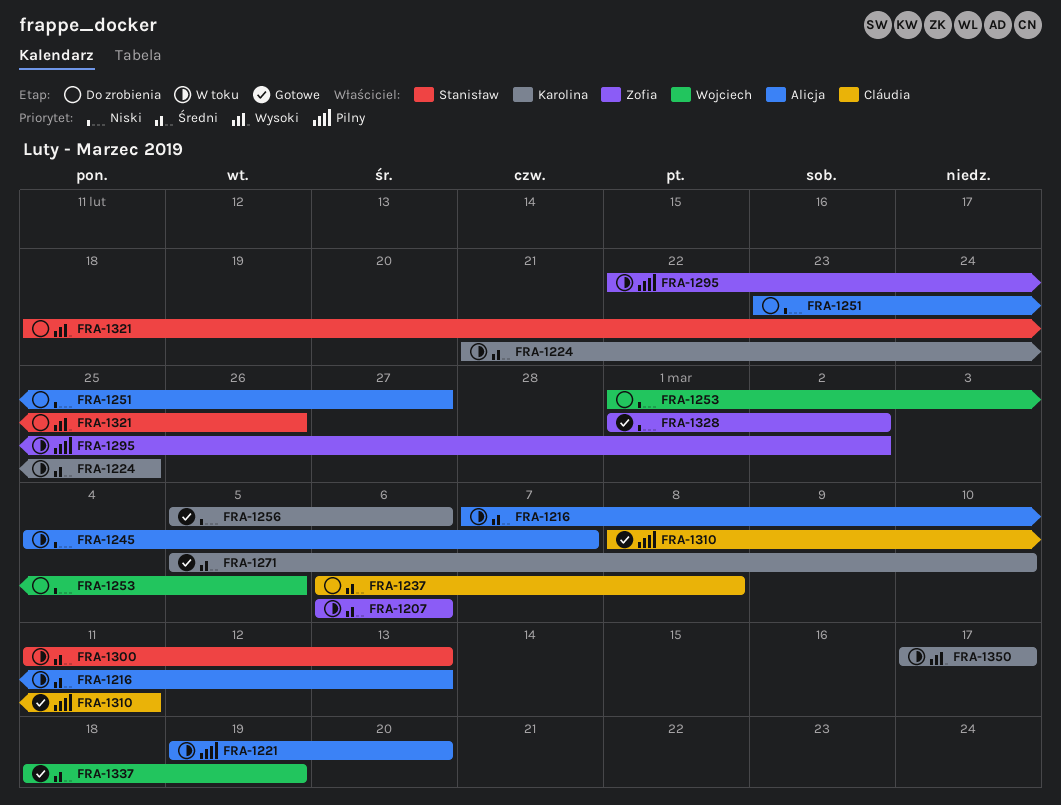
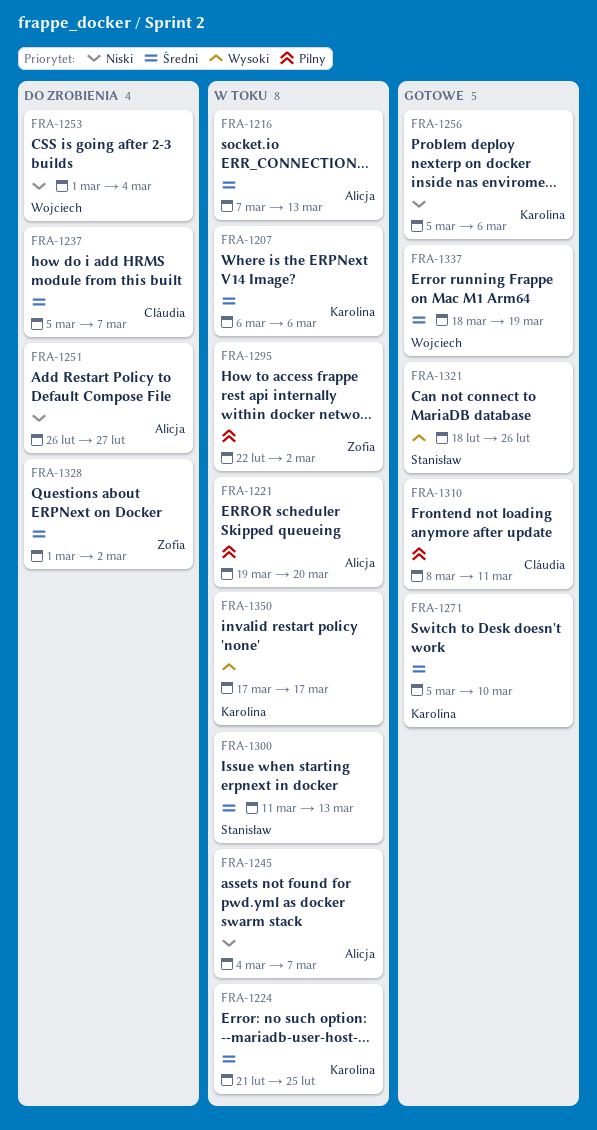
FRA-1207, owner: Zofia -> Karolina
FRA-1237, start: Mar 6 -> Mar 5
FRA-1237, due: Mar 8 -> Mar 7
FRA-1251, start: Feb 23 -> Feb 26
FRA-1253, due: Mar 5 -> Mar 4
FRA-1321, status: Do zrobienia -> Gotowe
FRA-1328, status: Gotowe -> Do zrobienia
FRA-1328, priority: Niski -> Średni

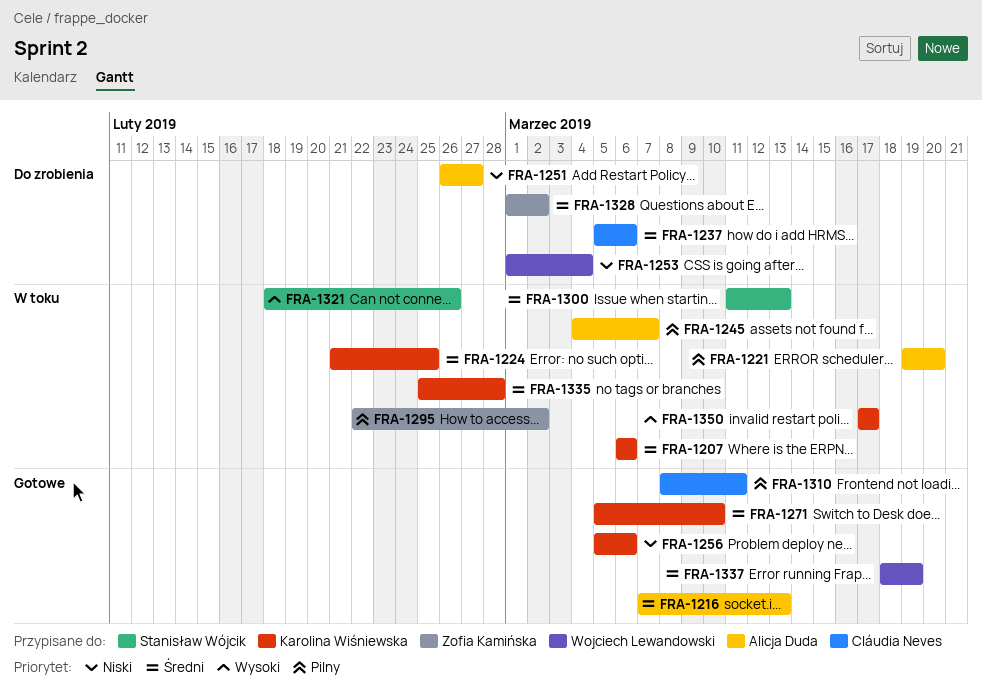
FRA-1216, status: W toku -> Gotowe
FRA-1237, due: Mar 7 -> Mar 6
FRA-1245, priority: Niski -> Pilny
FRA-1321, status: Gotowe -> W toku
FRA-1335: none -> present

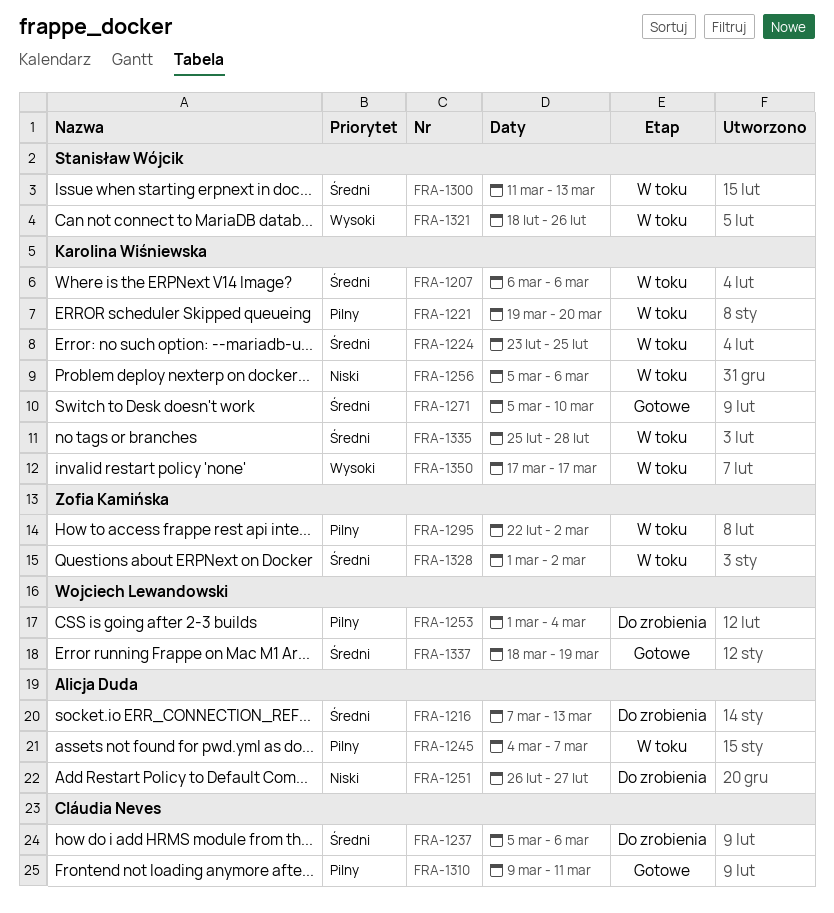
FRA-1216, status: Gotowe -> Do zrobienia
FRA-1221, owner: Alicja Duda -> Karolina Wiśniewska
FRA-1224, start: Feb 21 -> Feb 23
FRA-1253, priority: Niski -> Pilny
FRA-1256, status: Gotowe -> W toku
FRA-1310, start: Mar 8 -> Mar 9
FRA-1328, status: Do zrobienia -> W toku

